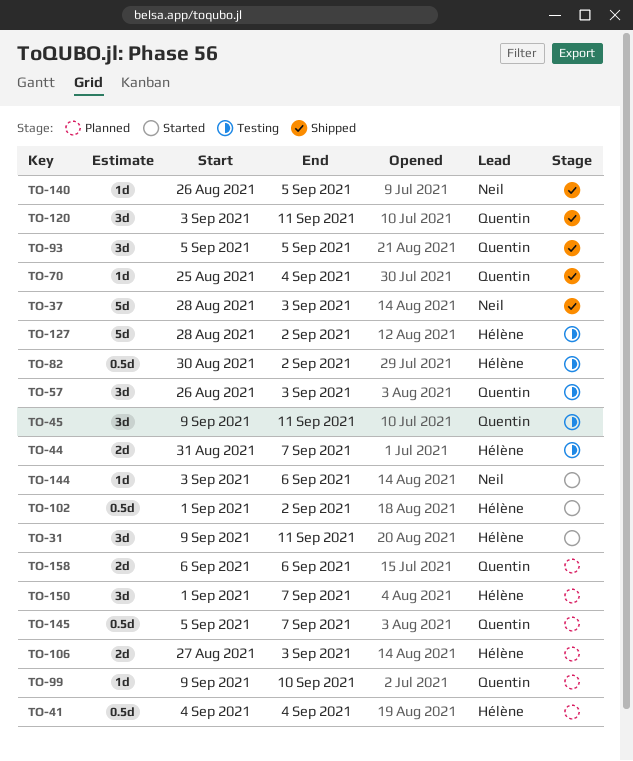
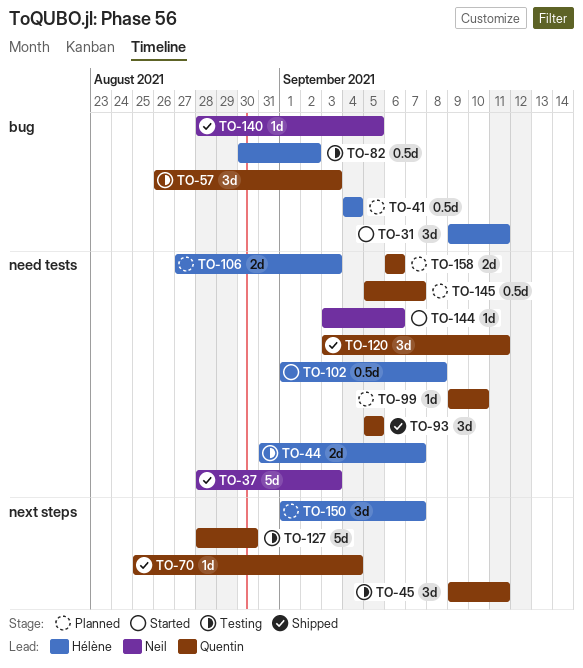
TO-102, due: Sep 2 -> Sep 8
TO-127, owner: Hélène -> Quentin
TO-127, due: Sep 2 -> Aug 30
TO-140, start: Aug 26 -> Aug 28

